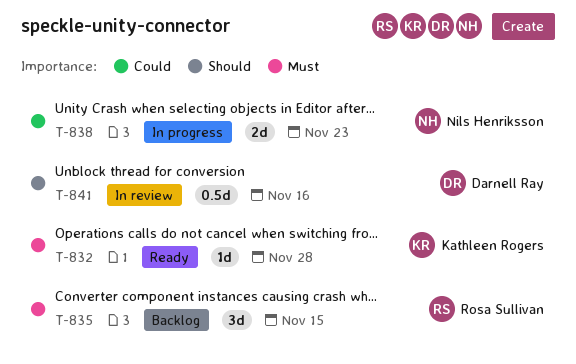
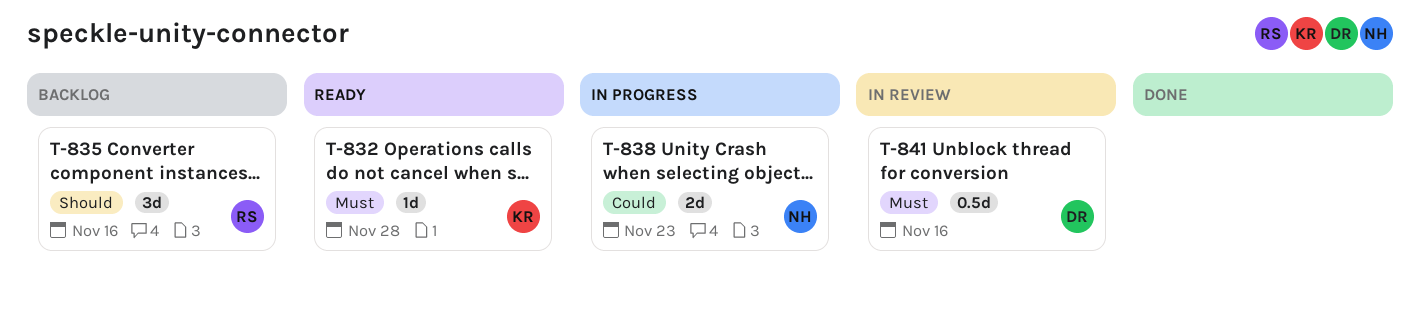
T-835, priority: Must -> Should
T-835, due: Nov 15 -> Nov 16
T-841, priority: Should -> Must

